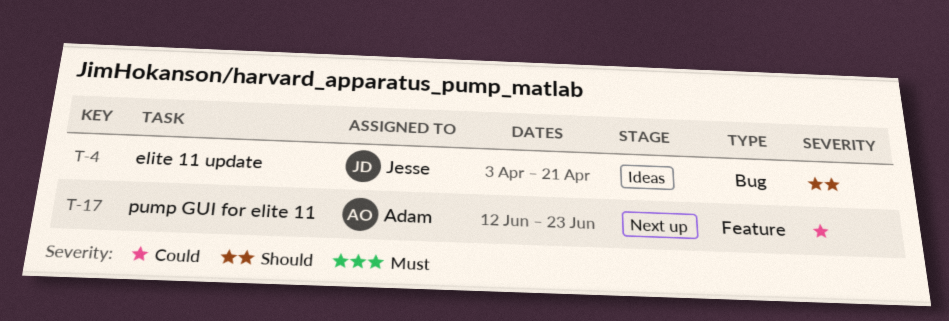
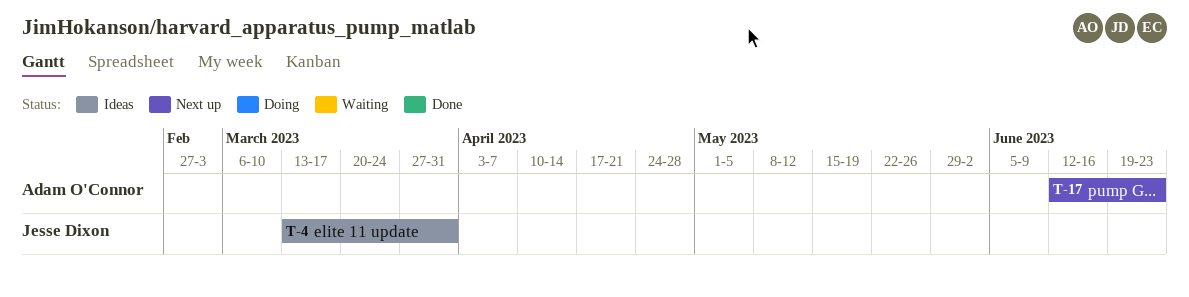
T-4, start: Apr 3 -> Mar 13
T-4, due: Apr 21 -> Mar 31

